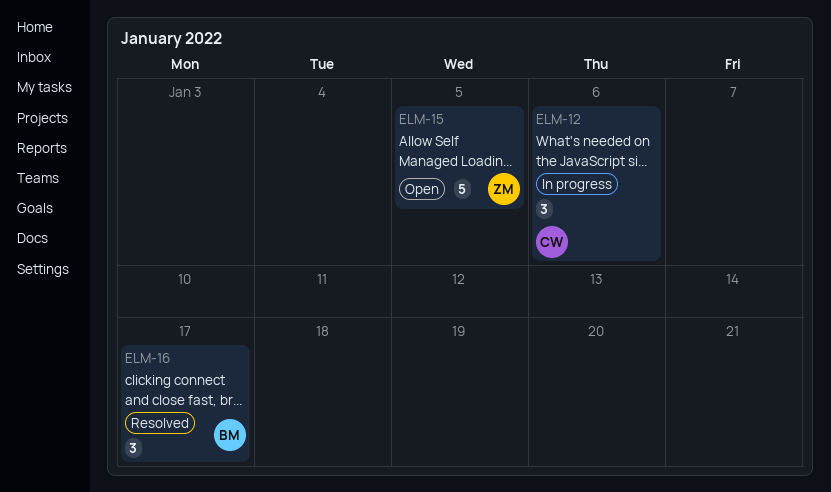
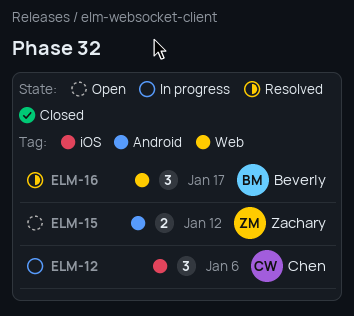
ELM-15, estimate: 5 -> 2
ELM-15, due: Jan 5 -> Jan 12

